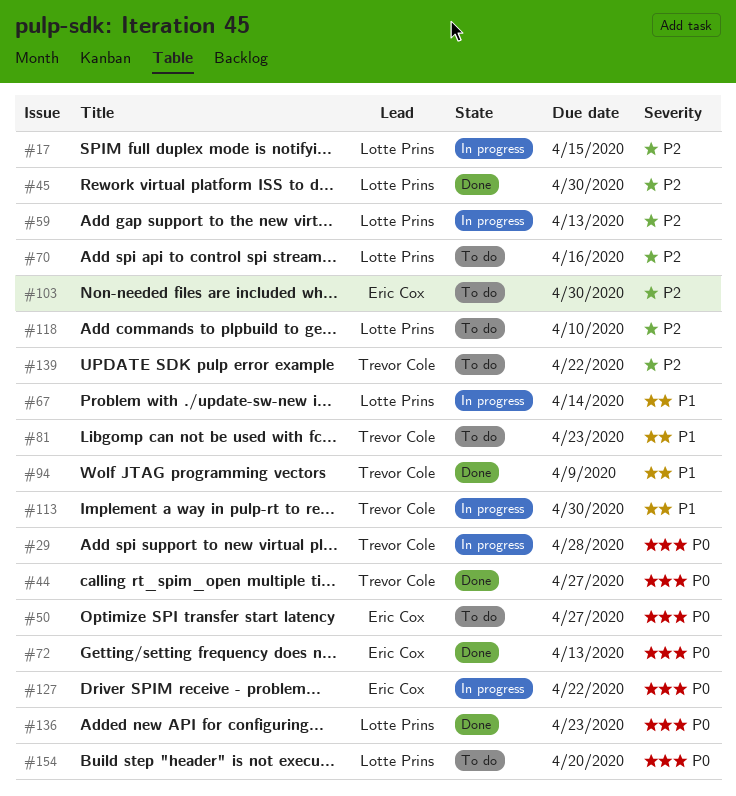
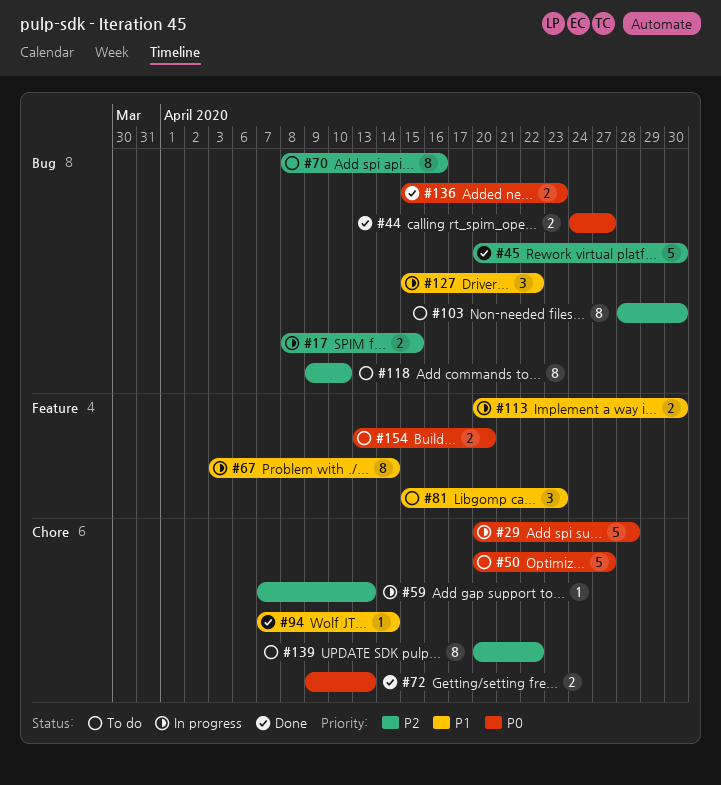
#94, due: Apr 9 -> Apr 14
#127, priority: P0 -> P1

